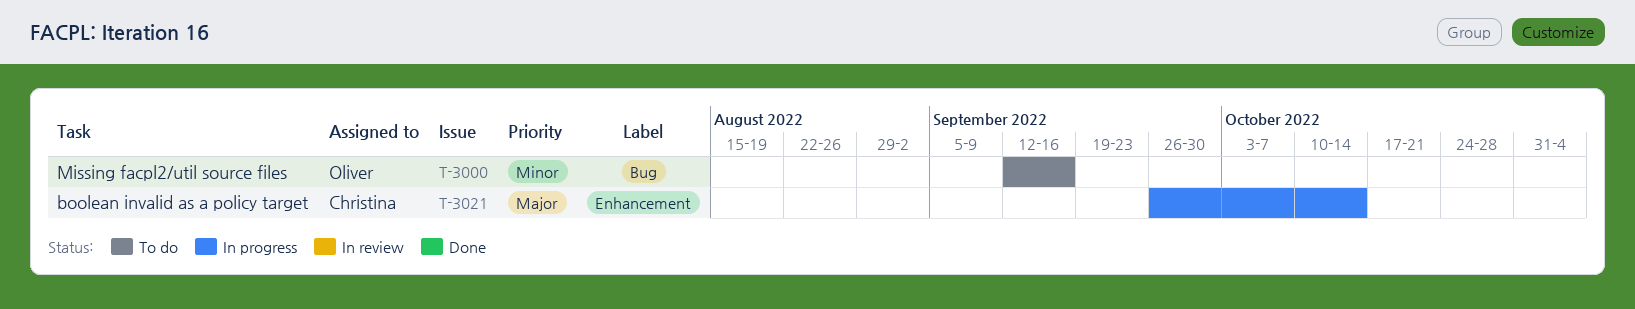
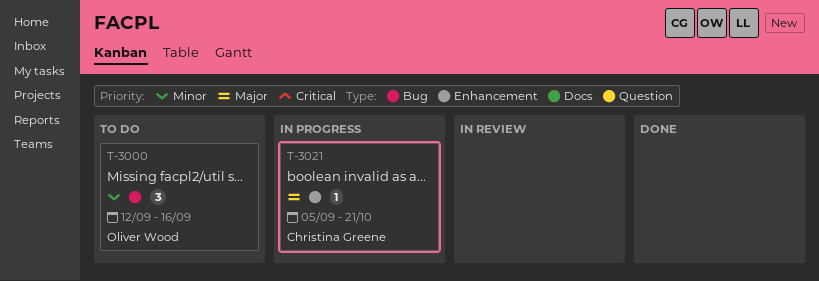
T-3021, start: Sep 26 -> Sep 5
T-3021, due: Oct 14 -> Oct 21

